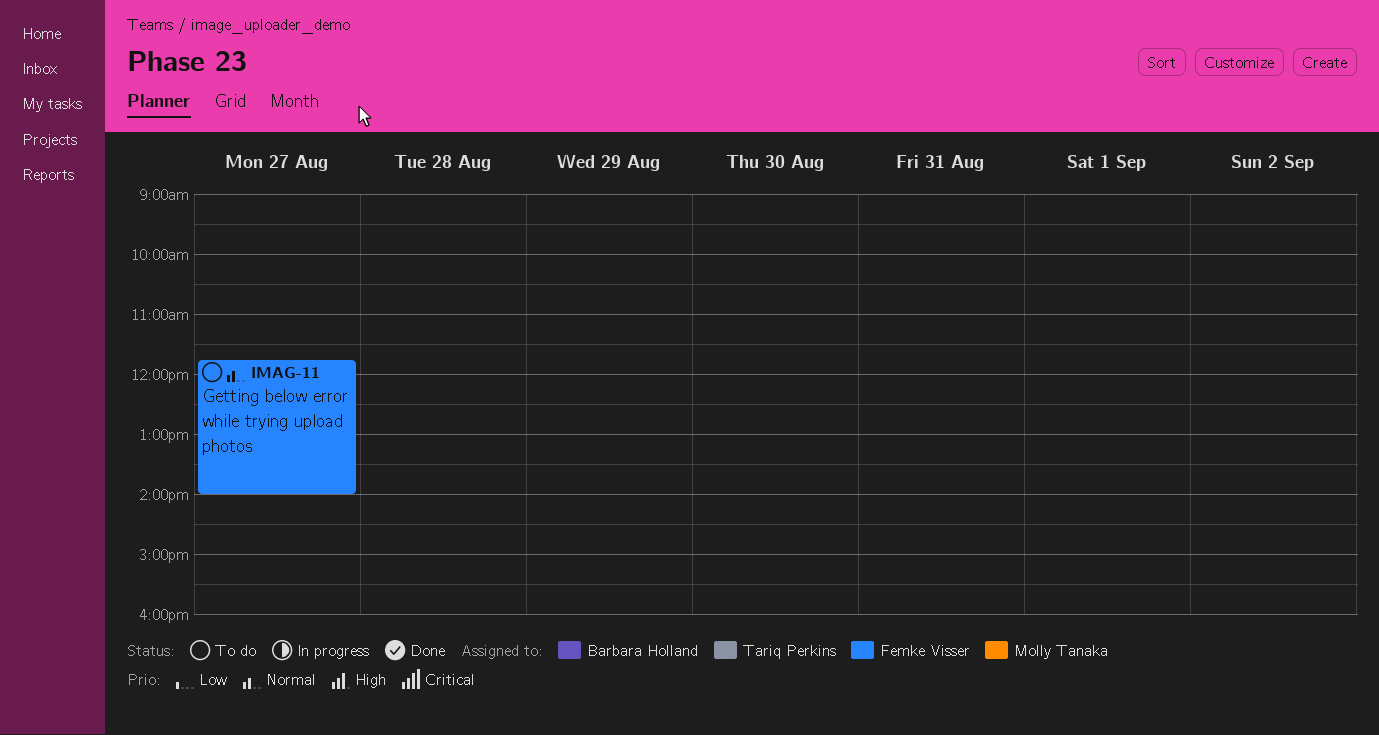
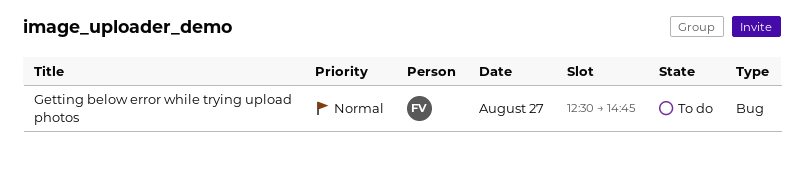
Getting below error while trying upload photos, begins: 11:45 -> 12:30
Getting below error while trying upload photos, ends: 14:00 -> 14:45

